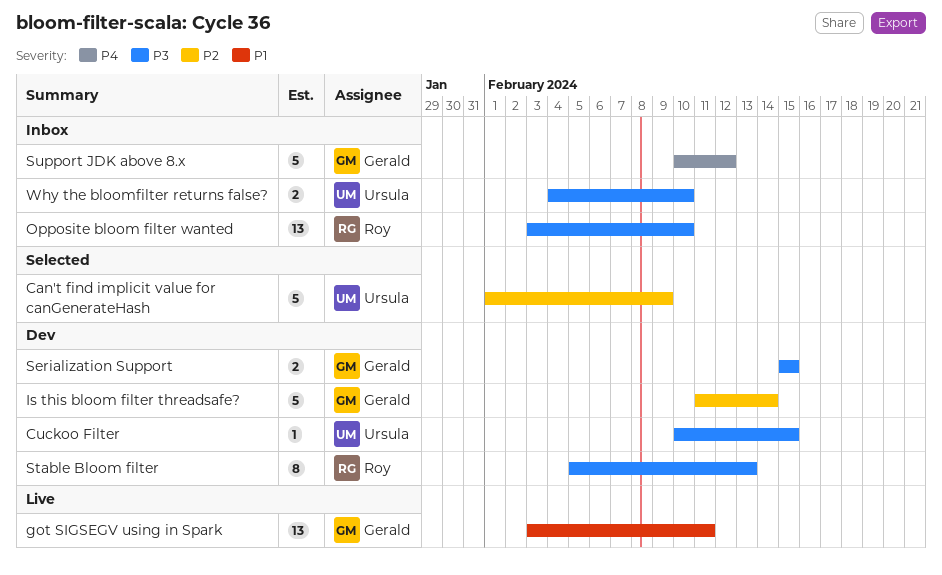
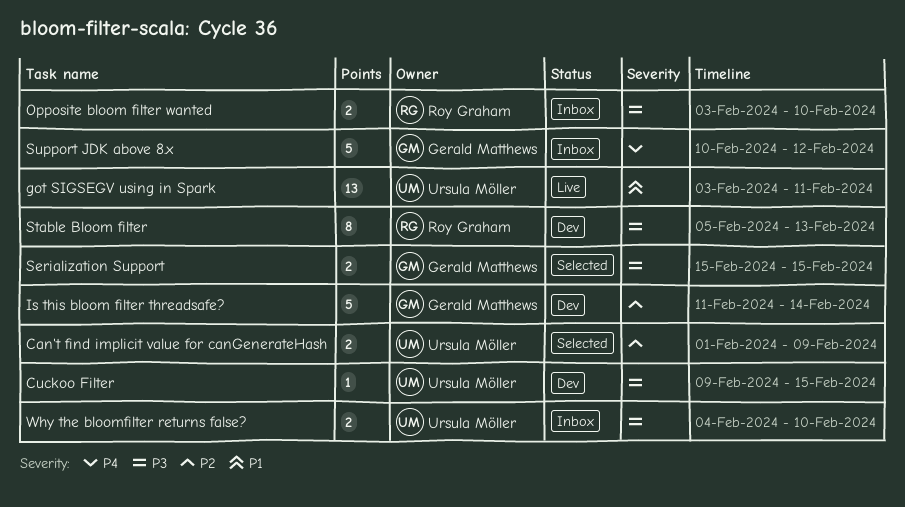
Can't find implicit value for canGenerateHash, estimate: 5 -> 2
Cuckoo Filter, start: Feb 10 -> Feb 9
got SIGSEGV using in Spark, owner: Gerald Matthews -> Ursula Möller
Opposite bloom filter wanted, estimate: 13 -> 2
Serialization Support, status: Dev -> Selected

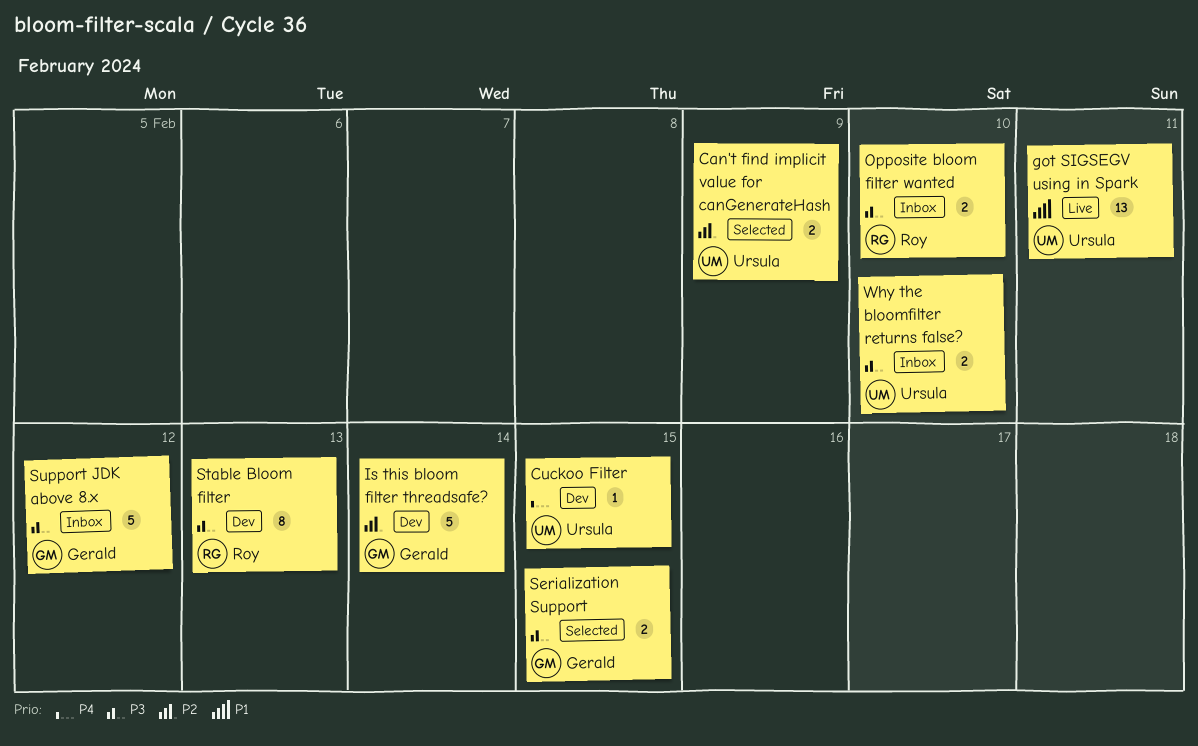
Cuckoo Filter, priority: P3 -> P4
Support JDK above 8.x, priority: P4 -> P3

